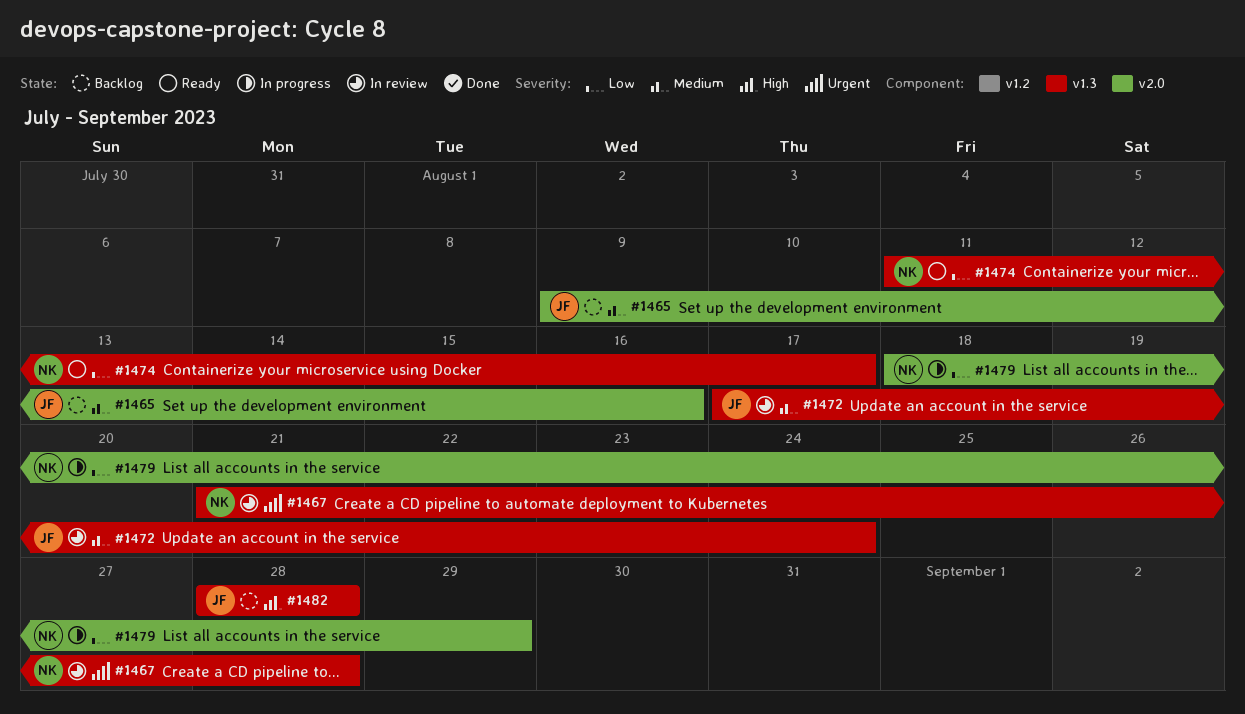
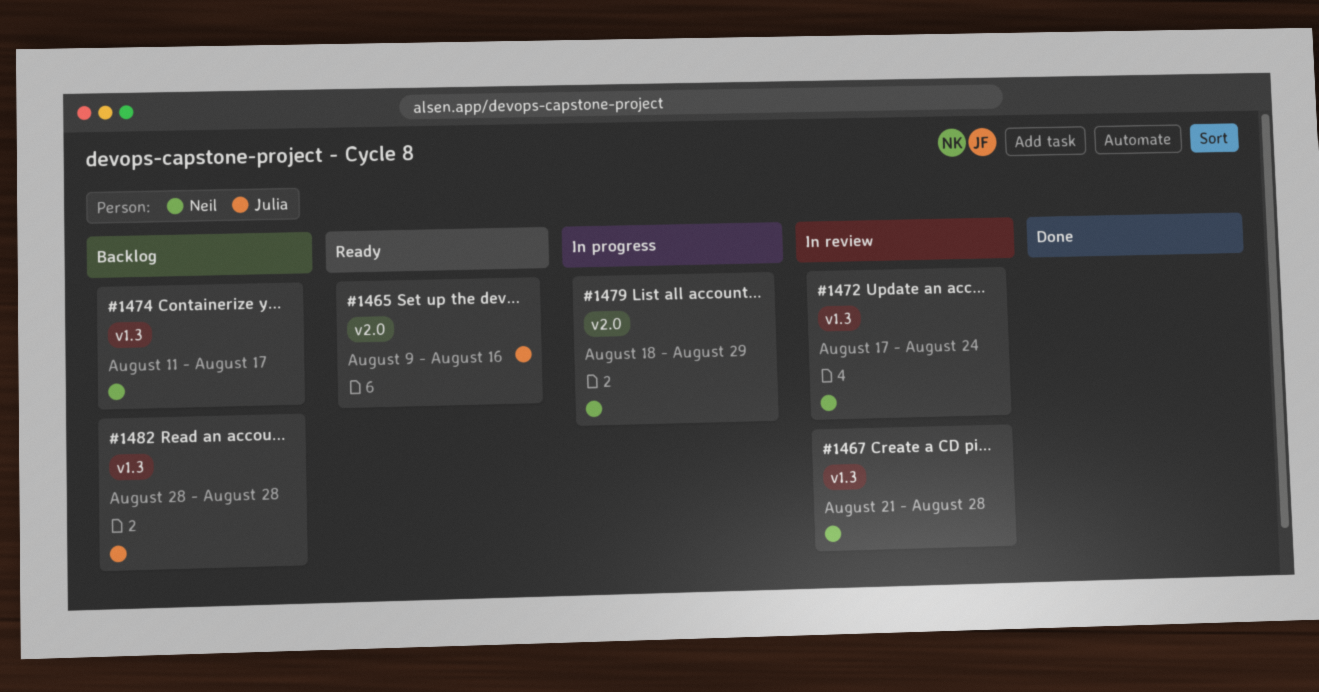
#1465, status: Backlog -> Ready
#1472, owner: Julia -> Neil
#1474, status: Ready -> Backlog

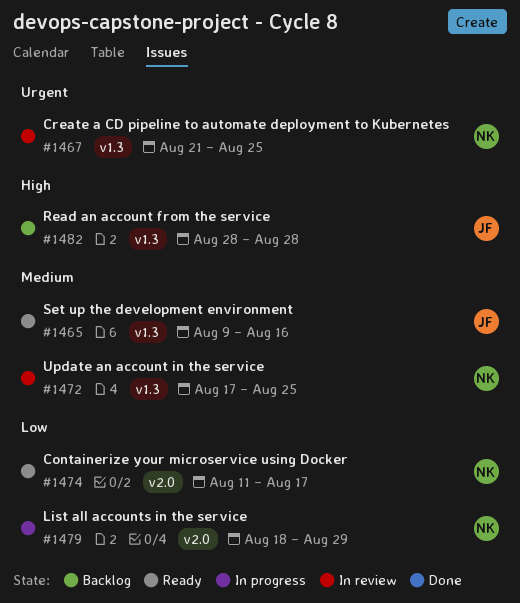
#1465, label: v2.0 -> v1.3
#1467, due: Aug 28 -> Aug 25
#1472, due: Aug 24 -> Aug 25
#1474, status: Backlog -> Ready
#1474, label: v1.3 -> v2.0

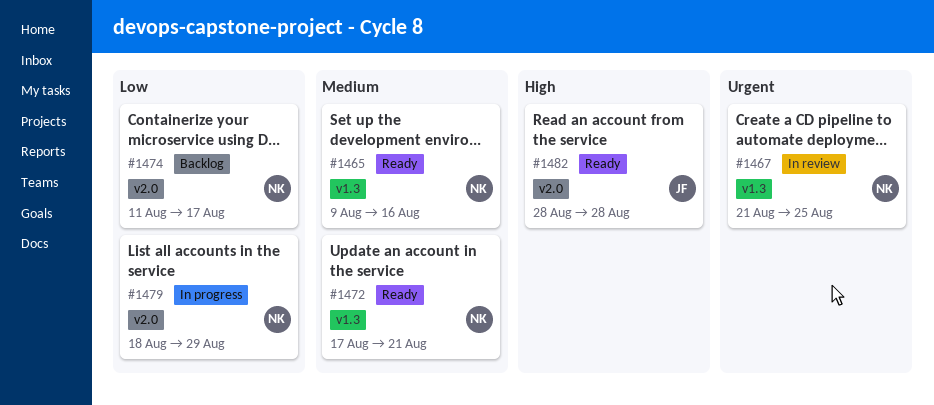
#1465, owner: JF -> NK
#1472, status: In review -> Ready
#1472, due: Aug 25 -> Aug 21
#1474, status: Ready -> Backlog
#1482, status: Backlog -> Ready
#1482, label: v1.3 -> v2.0

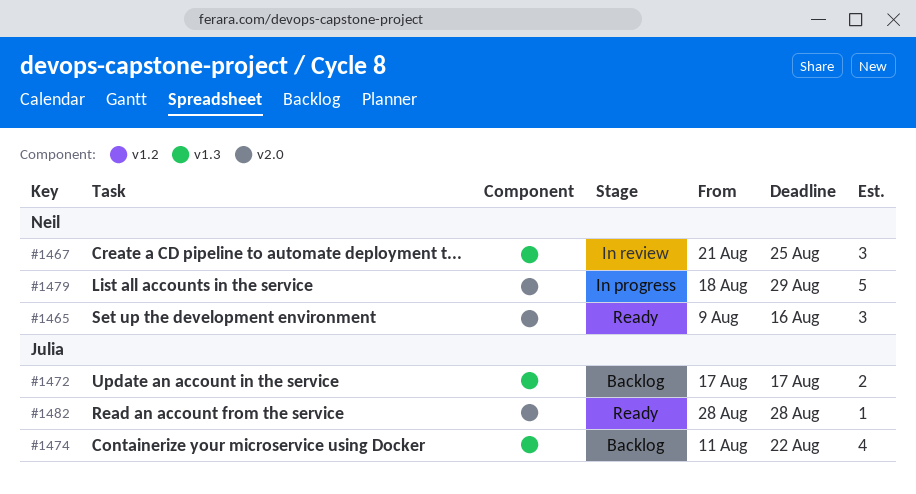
#1465, label: v1.3 -> v2.0
#1472, status: Ready -> Backlog
#1472, owner: Neil -> Julia
#1472, due: Aug 21 -> Aug 17
#1474, owner: Neil -> Julia
#1474, label: v2.0 -> v1.3
#1474, due: Aug 17 -> Aug 22

